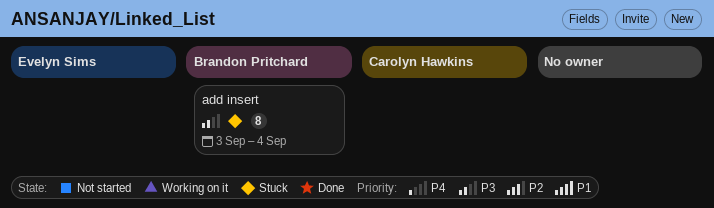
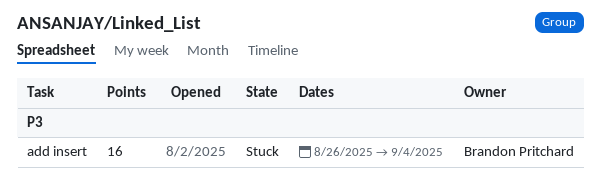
add insert, estimate: 8 -> 16
add insert, start: Sep 3 -> Aug 26

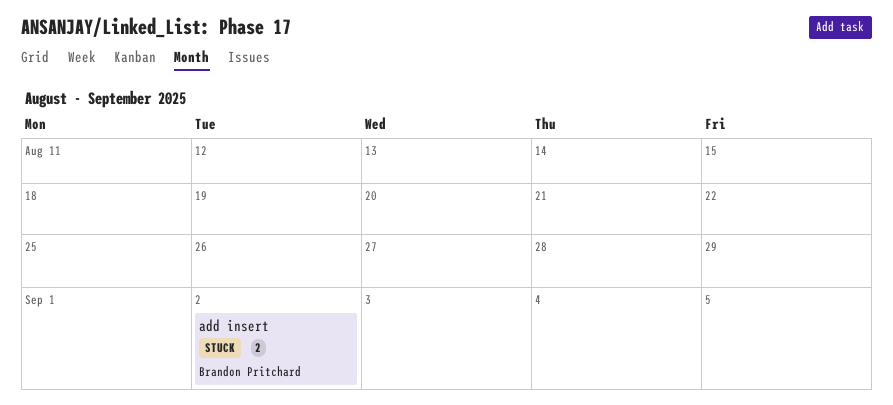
add insert, estimate: 16 -> 2
add insert, due: Sep 4 -> Sep 2

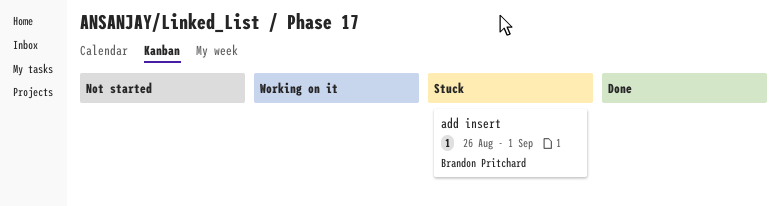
add insert, estimate: 2 -> 1
add insert, due: Sep 2 -> Sep 1

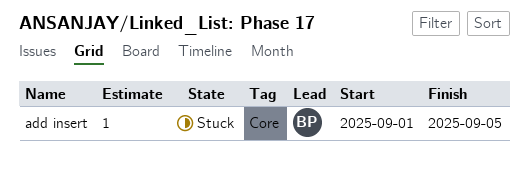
add insert, start: Aug 26 -> Sep 1
add insert, due: Sep 1 -> Sep 5

